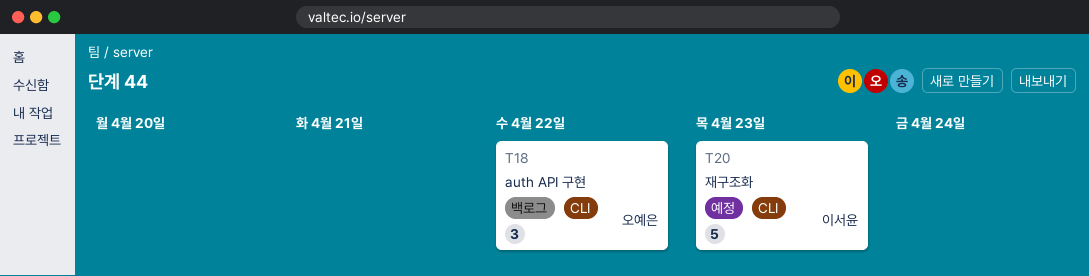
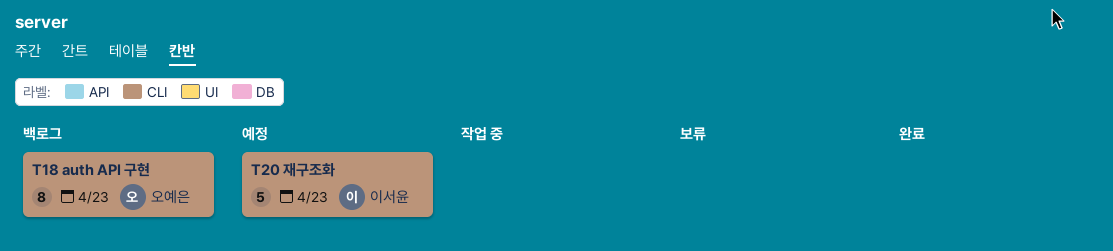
T18, estimate: 3 -> 8
T18, due: Apr 22 -> Apr 23

